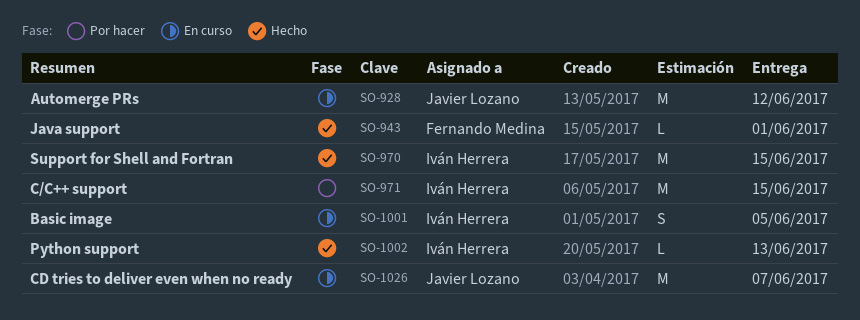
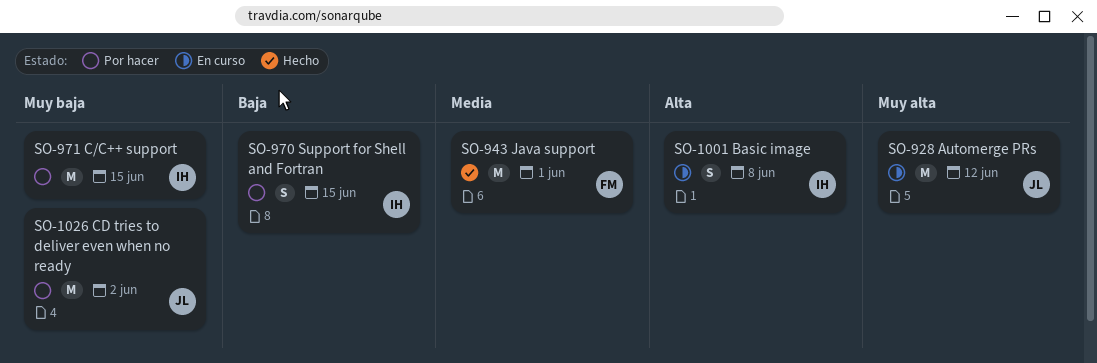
SO-943, estimate: L -> M
SO-970, status: Hecho -> Por hacer
SO-970, estimate: M -> S
SO-1001, due: Jun 5 -> Jun 8
SO-1002: present -> none
SO-1026, status: En curso -> Por hacer
SO-1026, due: Jun 7 -> Jun 2

